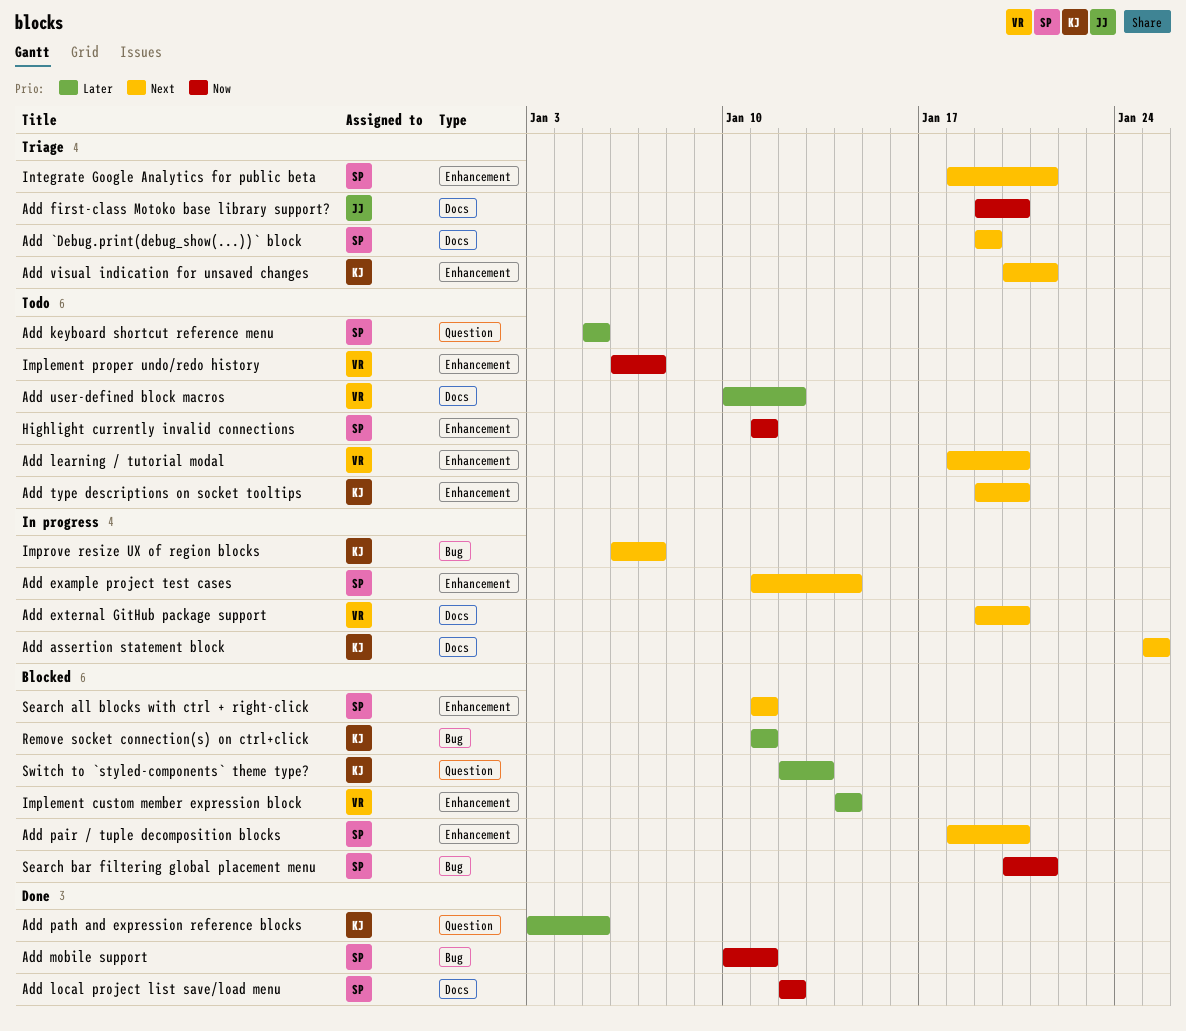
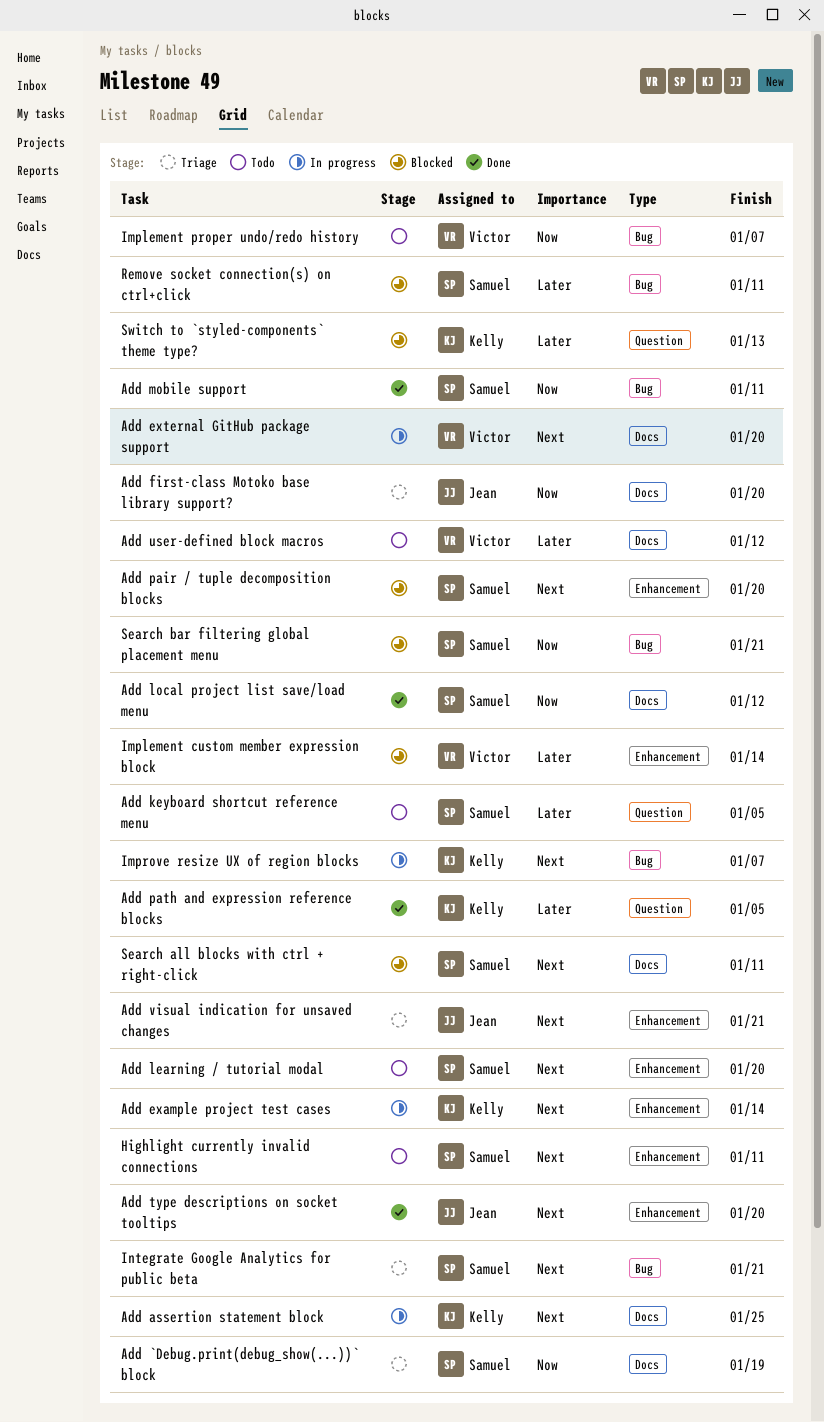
Add `Debug.print(debug_show(...))` block, priority: Next -> Now
Add example project test cases, owner: Samuel -> Kelly
Add learning / tutorial modal, owner: Victor -> Samuel
Add type descriptions on socket tooltips, status: Todo -> Done
Add type descriptions on socket tooltips, owner: Kelly -> Jean
Add visual indication for unsaved changes, owner: Kelly -> Jean
Highlight currently invalid connections, priority: Now -> Next
Implement proper undo/redo history, label: Enhancement -> Bug
Integrate Google Analytics for public beta, label: Enhancement -> Bug
Remove socket connection(s) on ctrl+click, owner: Kelly -> Samuel
Search all blocks with ctrl + right-click, label: Enhancement -> Docs

